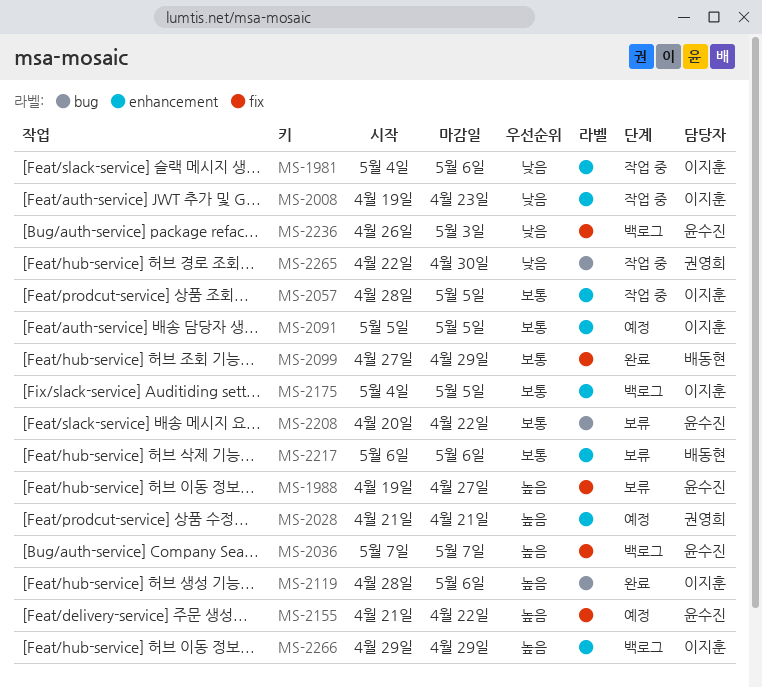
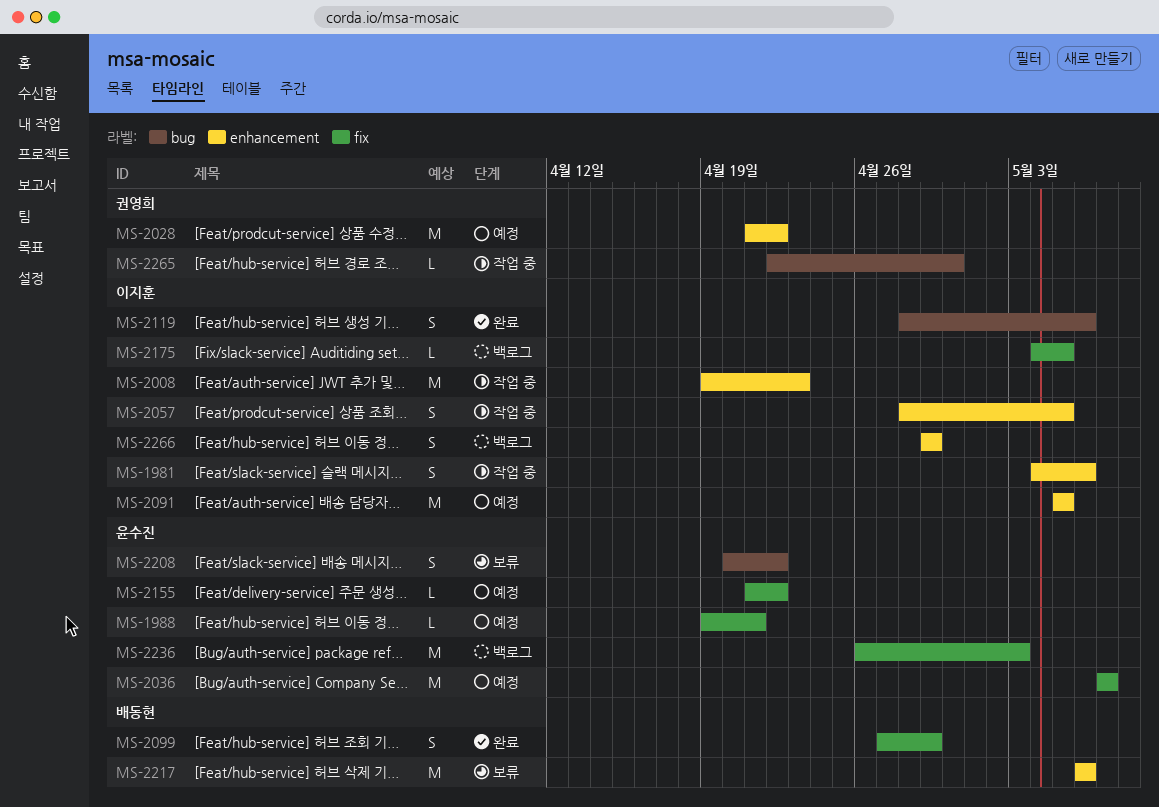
MS-1988, status: 보류 -> 예정
MS-1988, due: Apr 27 -> Apr 21
MS-2028, due: Apr 21 -> Apr 22
MS-2036, status: 백로그 -> 예정
MS-2175, label: enhancement -> fix

